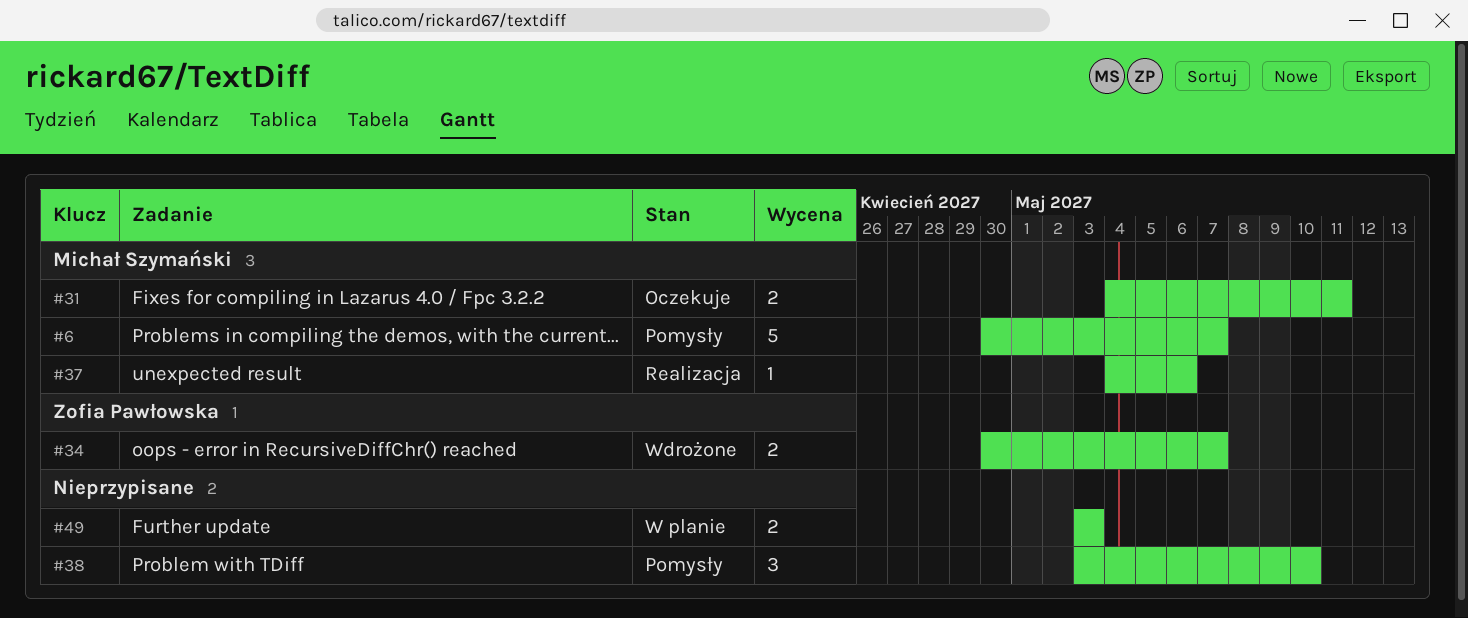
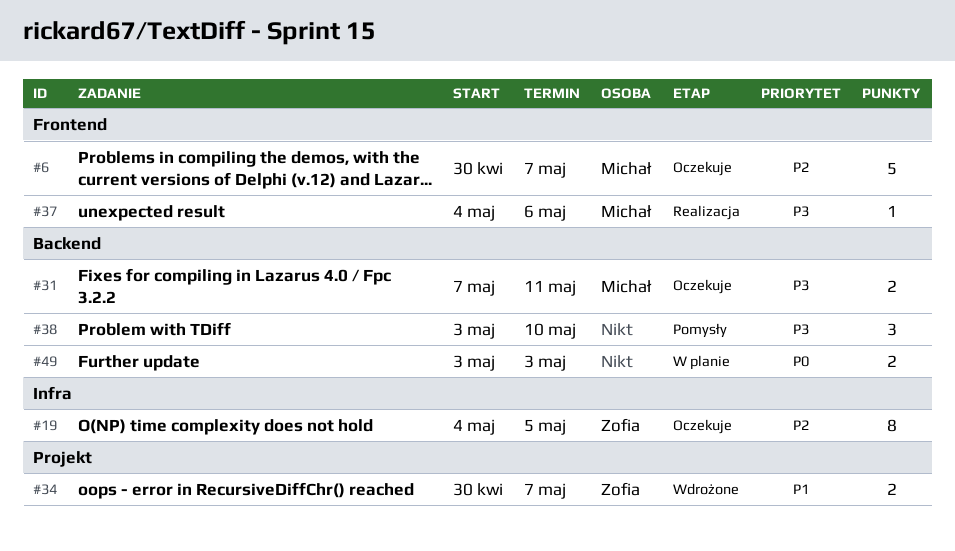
#6, status: Pomysły -> Oczekuje
#19: none -> present
#31, start: May 4 -> May 7

